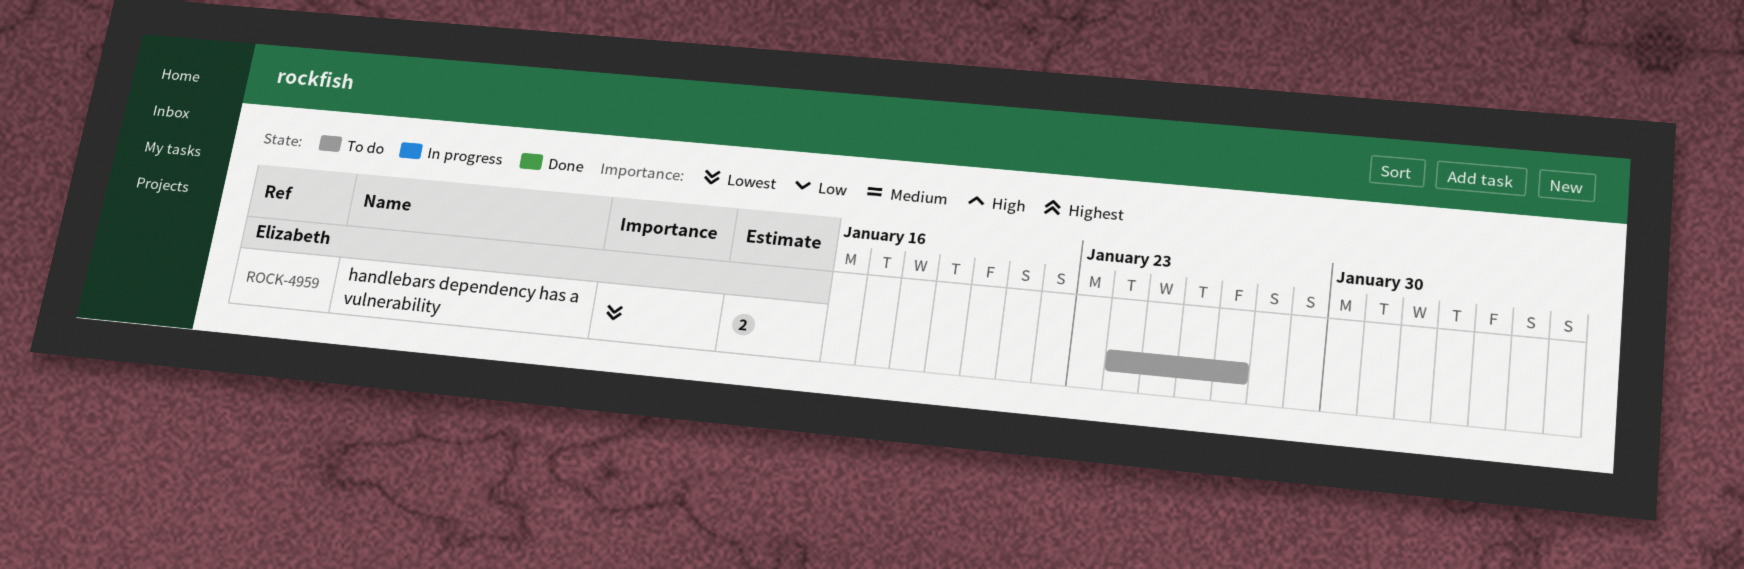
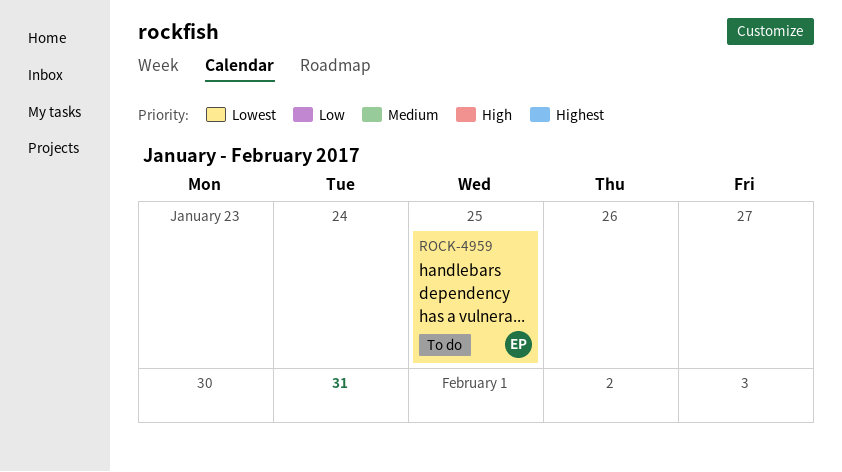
ROCK-4959, due: Jan 27 -> Jan 25

